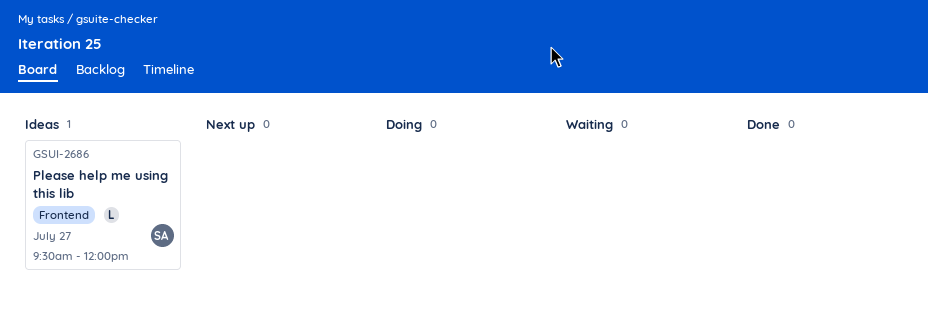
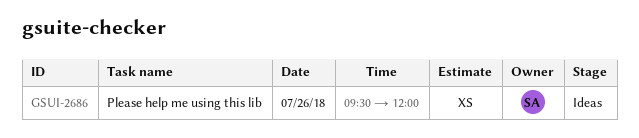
GSUI-2686, estimate: L -> XS
GSUI-2686, day: Jul 27 -> Jul 26

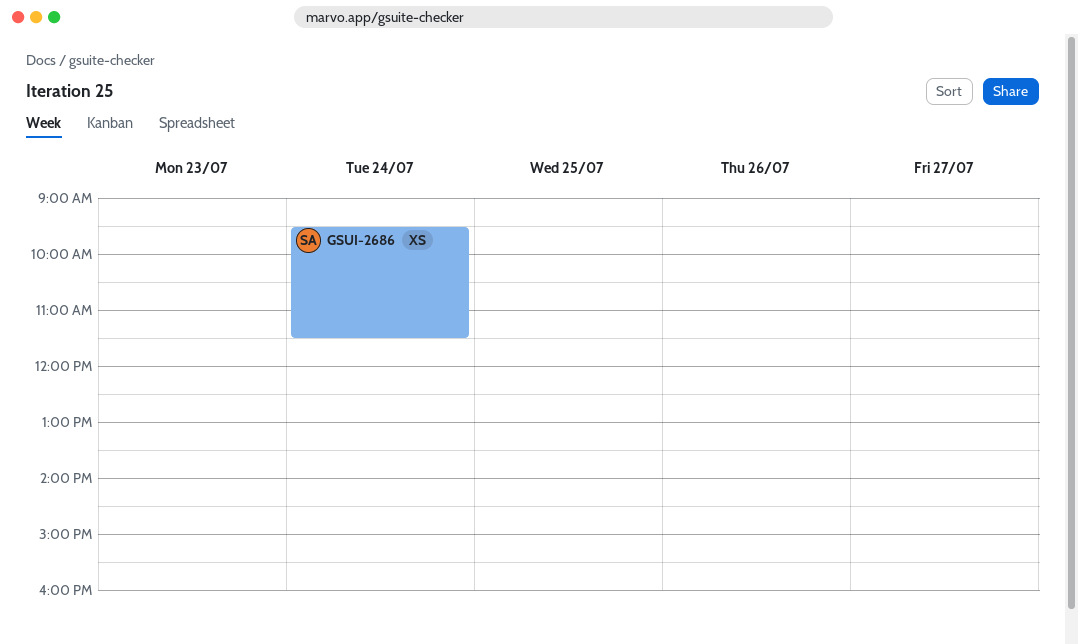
GSUI-2686, day: Jul 26 -> Jul 24
GSUI-2686, ends: 12:00 -> 11:30

